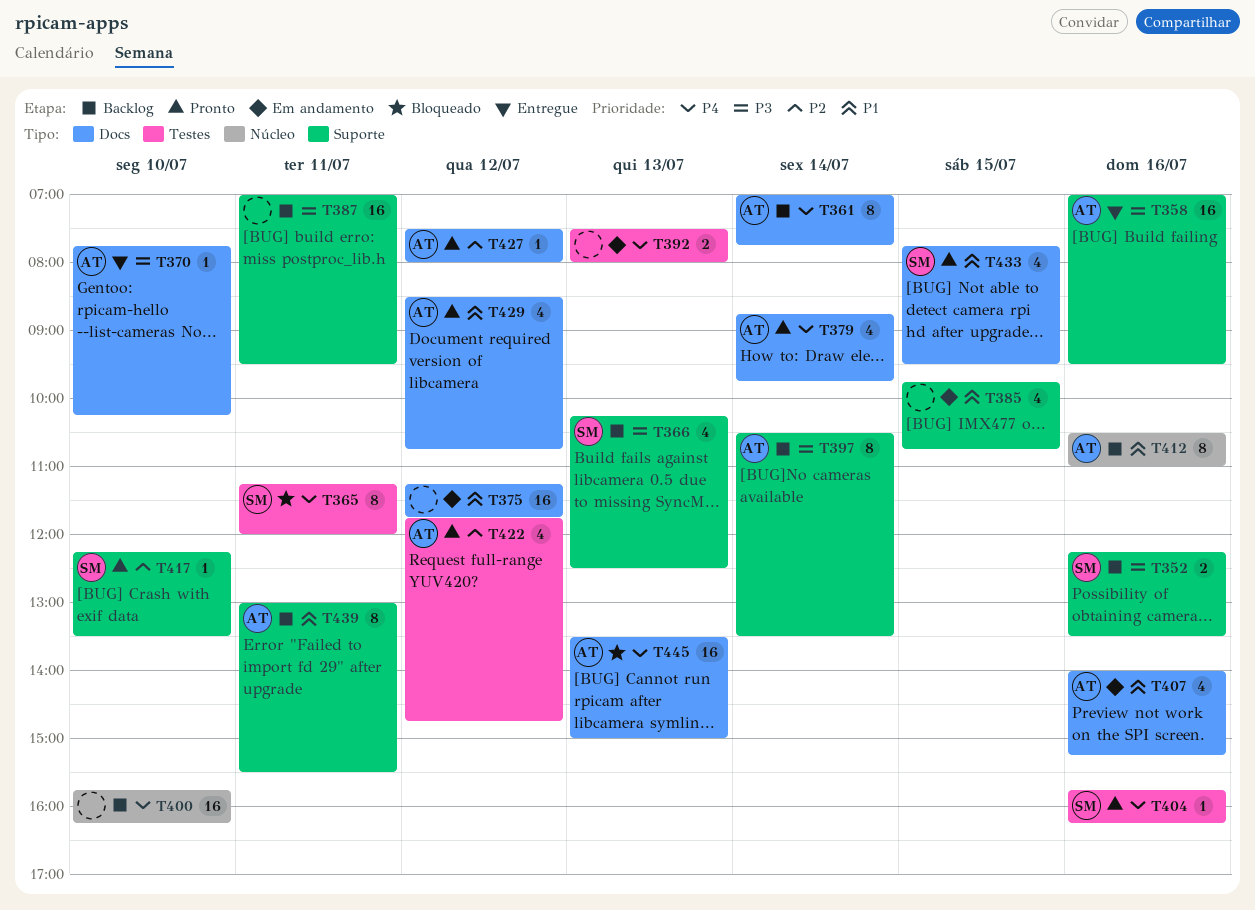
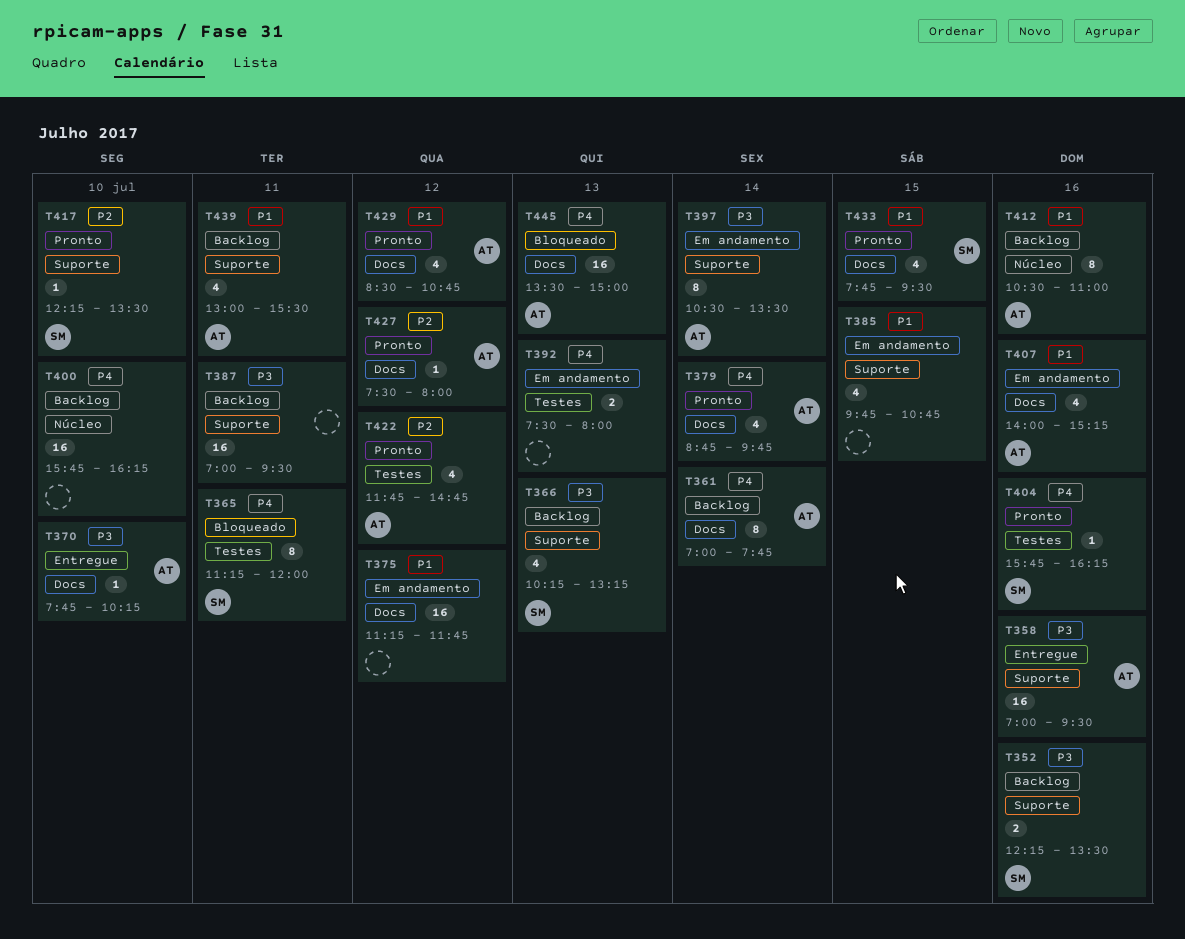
T366, ends: 12:30 -> 13:15
T397, status: Backlog -> Em andamento
T439, estimate: 8 -> 4

